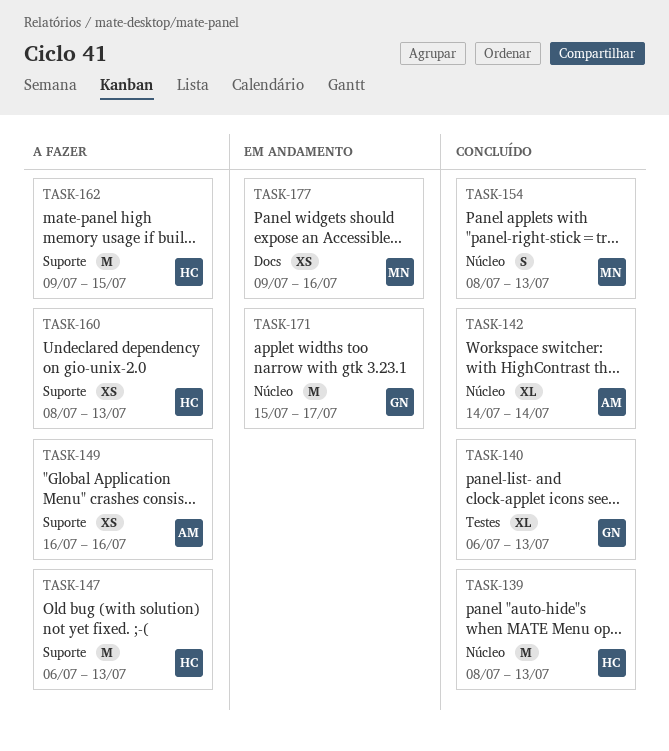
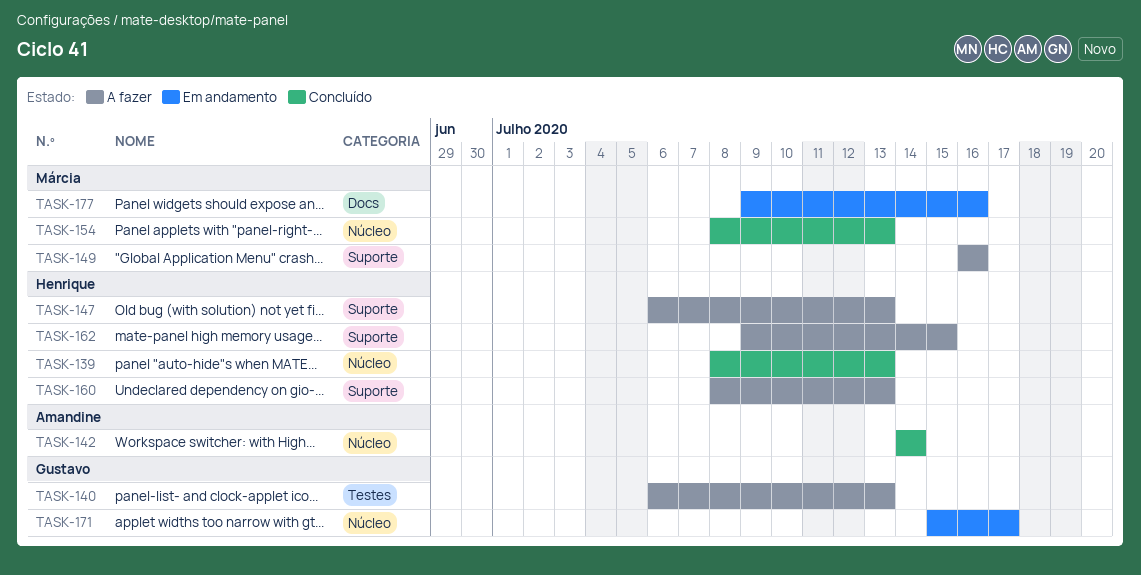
TASK-140, status: Concluído -> A fazer
TASK-149, owner: Amandine -> Márcia

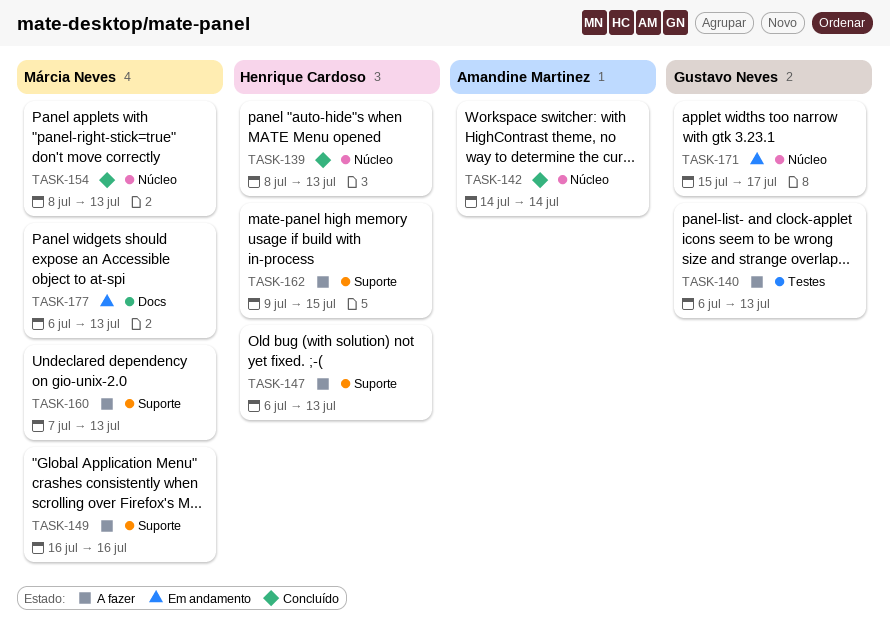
TASK-160, owner: Henrique Cardoso -> Márcia Neves
TASK-160, start: Jul 8 -> Jul 7
TASK-177, start: Jul 9 -> Jul 6
TASK-177, due: Jul 16 -> Jul 13

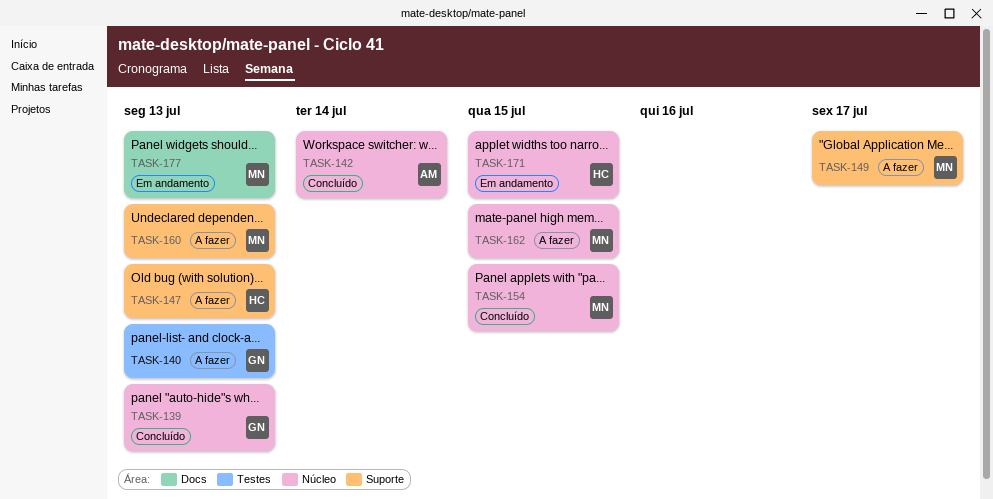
TASK-139, owner: Henrique Cardoso -> Gustavo Neves
TASK-149, due: Jul 16 -> Jul 17
TASK-154, due: Jul 13 -> Jul 15
TASK-162, owner: Henrique Cardoso -> Márcia Neves
TASK-162, label: Suporte -> Núcleo
TASK-171, owner: Gustavo Neves -> Henrique Cardoso
TASK-171, due: Jul 17 -> Jul 15

